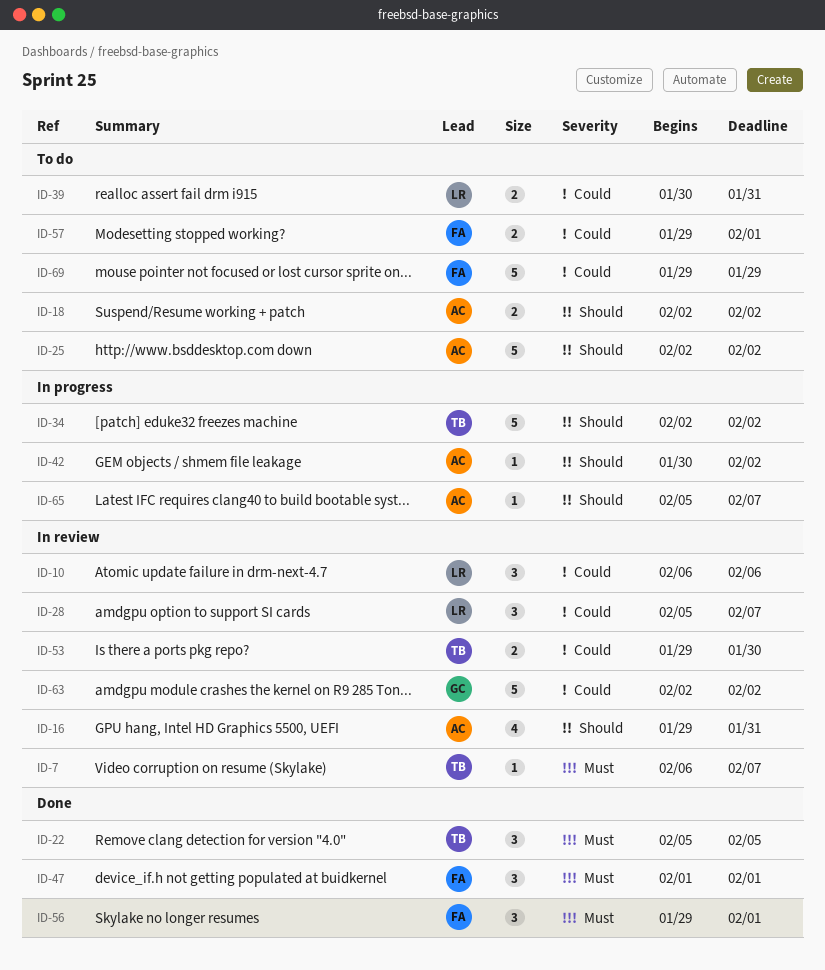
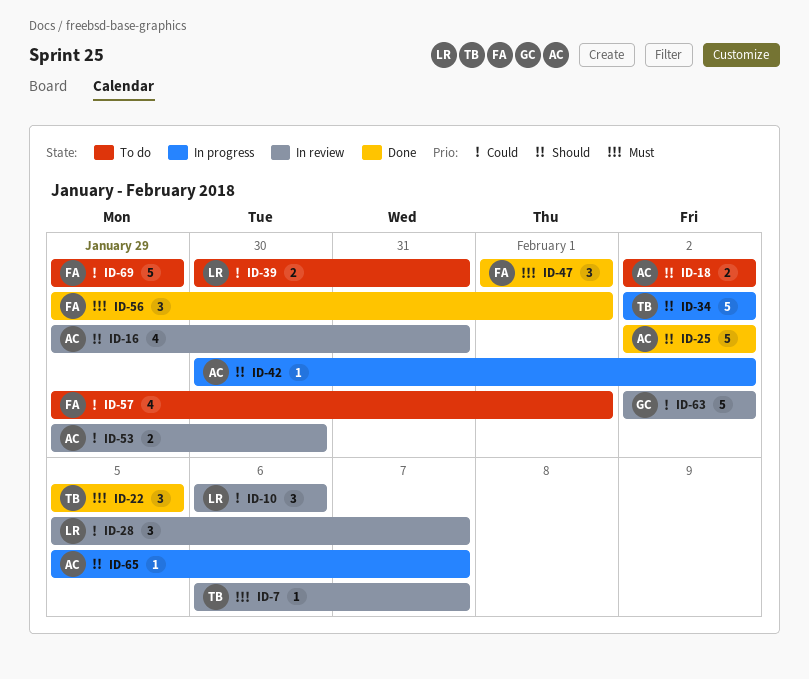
ID-25, status: To do -> Done
ID-53, owner: TB -> AC
ID-57, estimate: 2 -> 4

